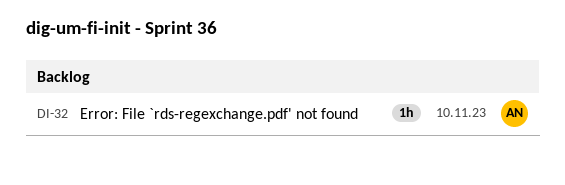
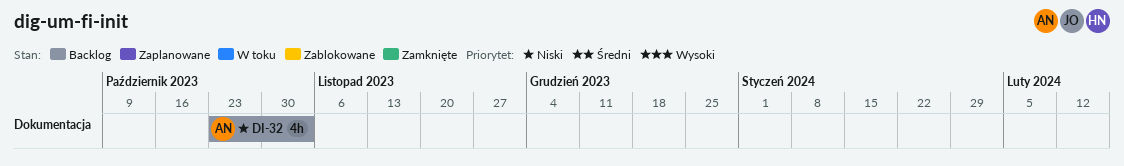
DI-32, estimate: 1h -> 4h
DI-32, due: Nov 10 -> Nov 3

